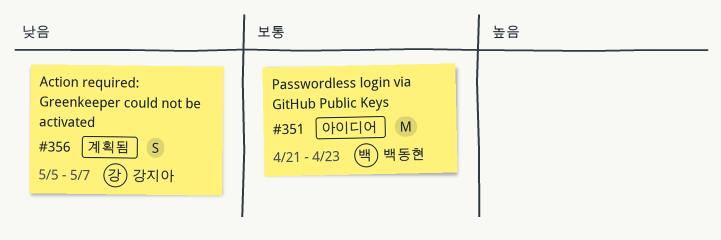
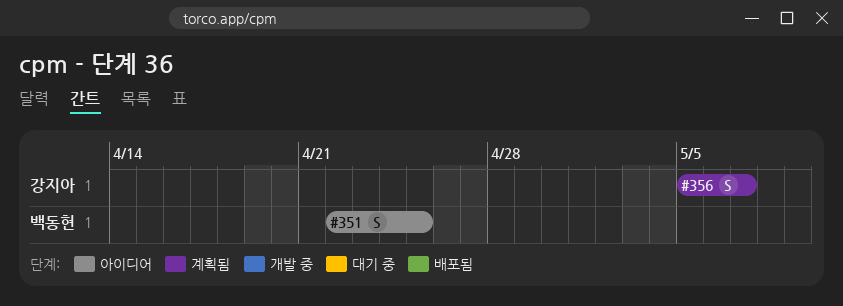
#351, estimate: M -> S
#351, start: Apr 21 -> Apr 22
#351, due: Apr 23 -> Apr 25

